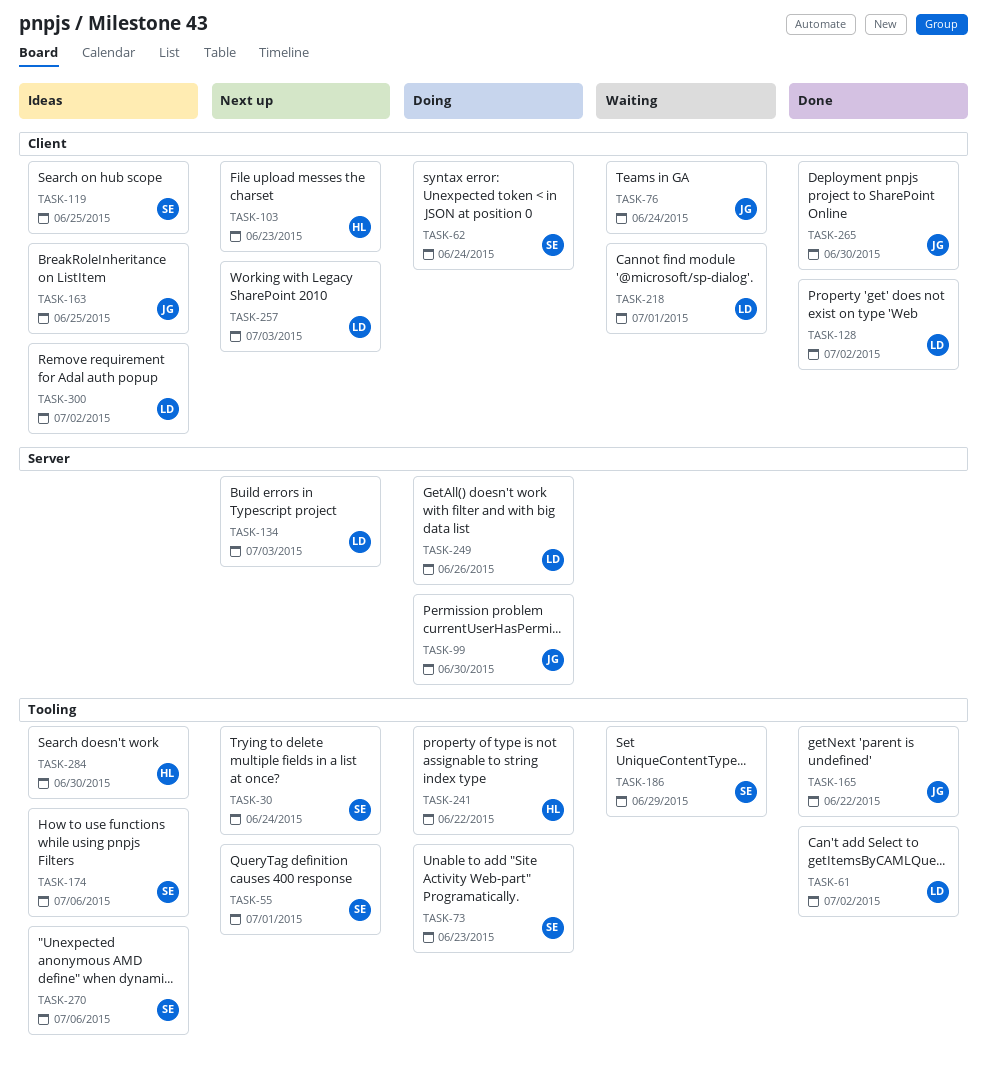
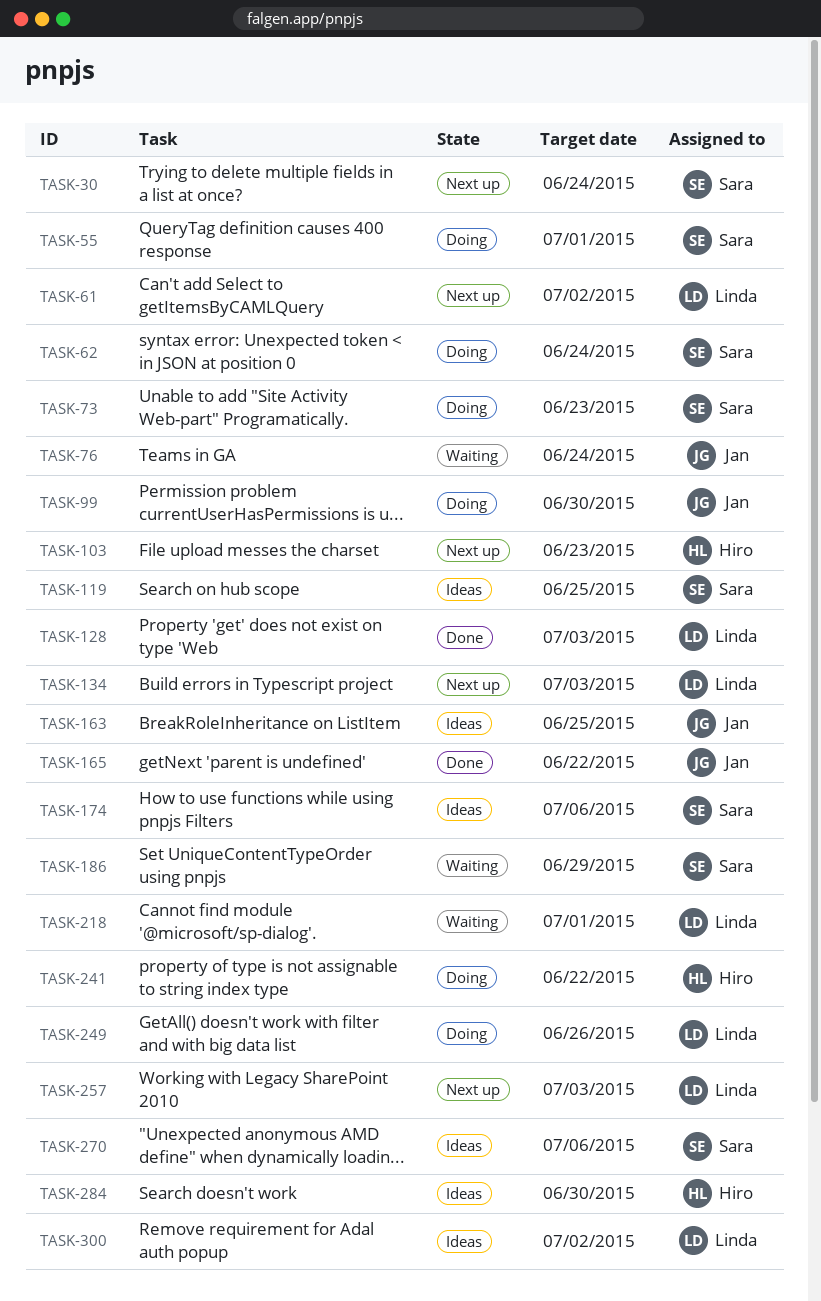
TASK-55, status: Next up -> Doing
TASK-61, status: Done -> Next up
TASK-128, due: Jul 2 -> Jul 3
TASK-265: present -> none

